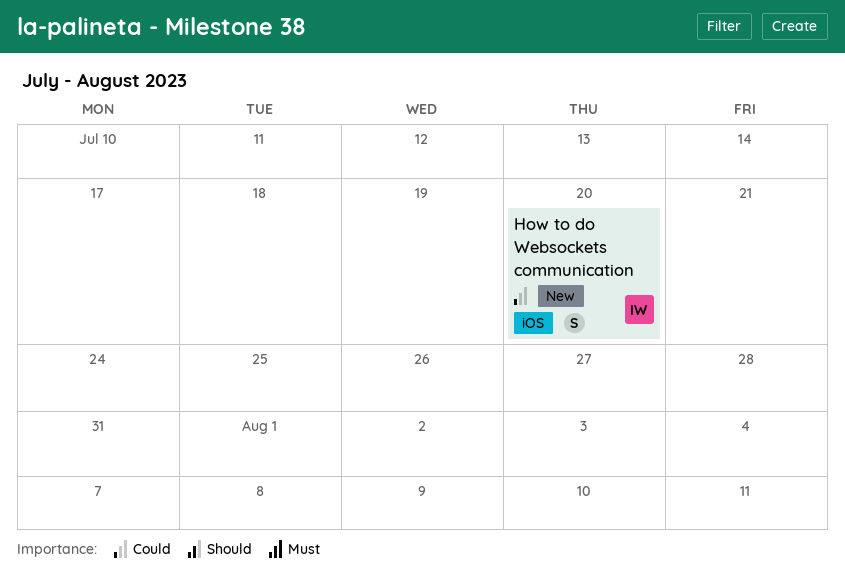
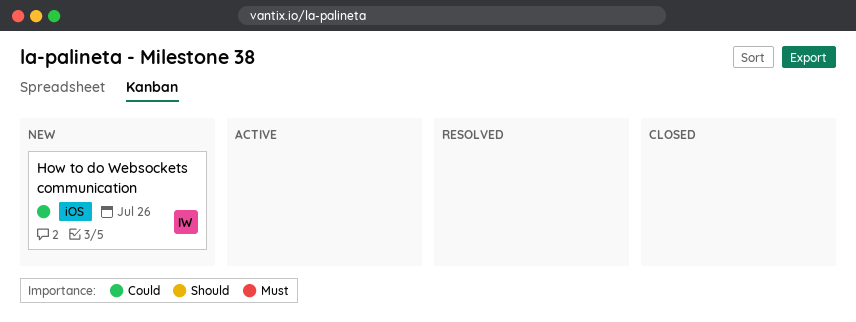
How to do Websockets communication, due: Jul 20 -> Jul 26

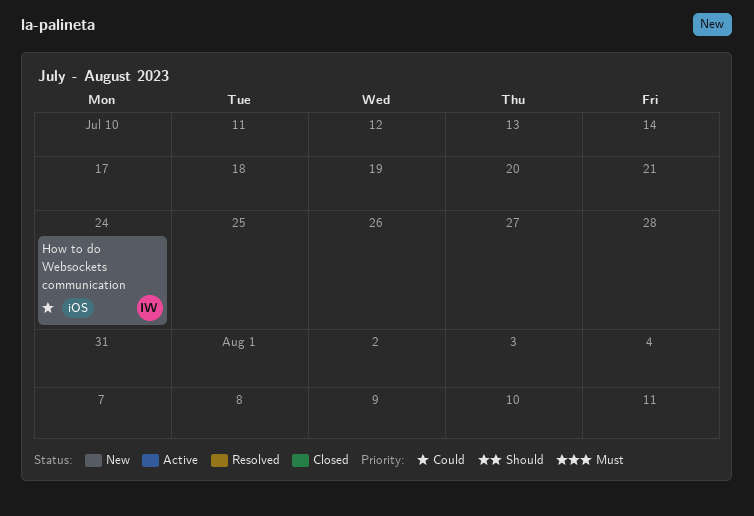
How to do Websockets communication, due: Jul 26 -> Jul 24

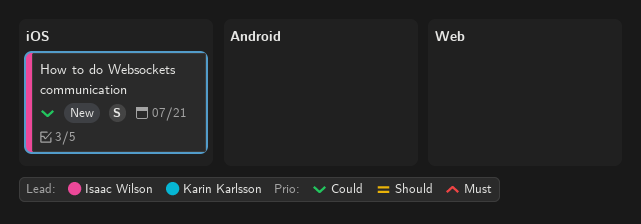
How to do Websockets communication, due: Jul 24 -> Jul 21

